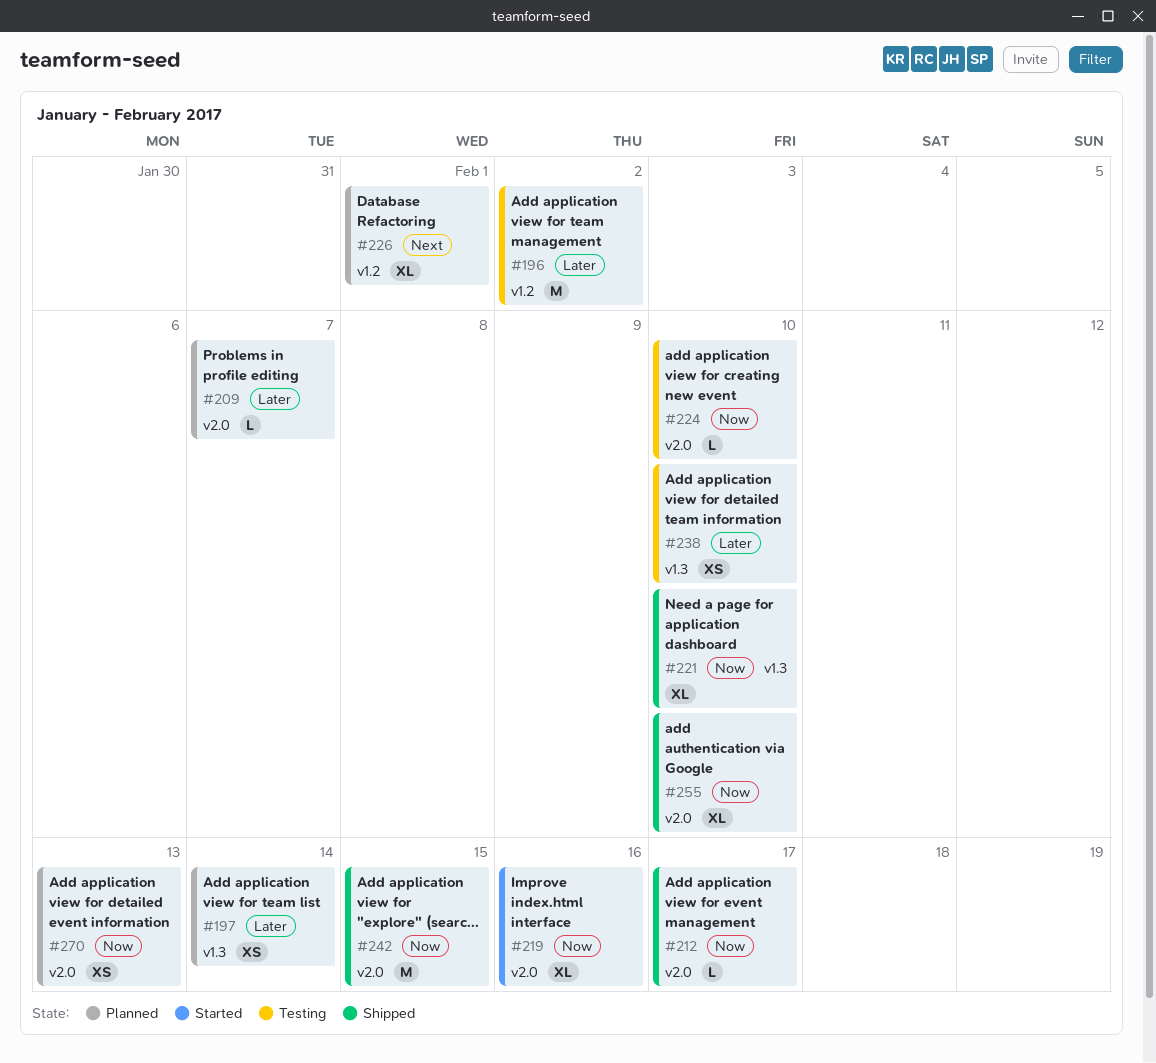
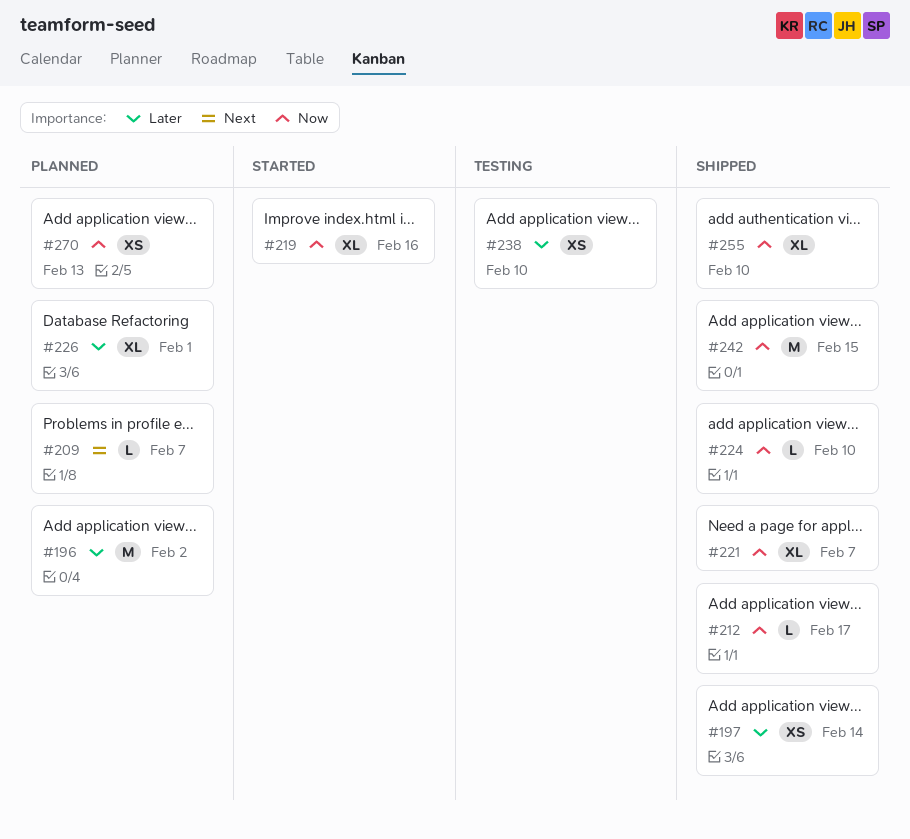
#196, status: Testing -> Planned
#197, status: Planned -> Shipped
#209, priority: Later -> Next
#221, due: Feb 10 -> Feb 7
#224, status: Testing -> Shipped
#226, priority: Next -> Later

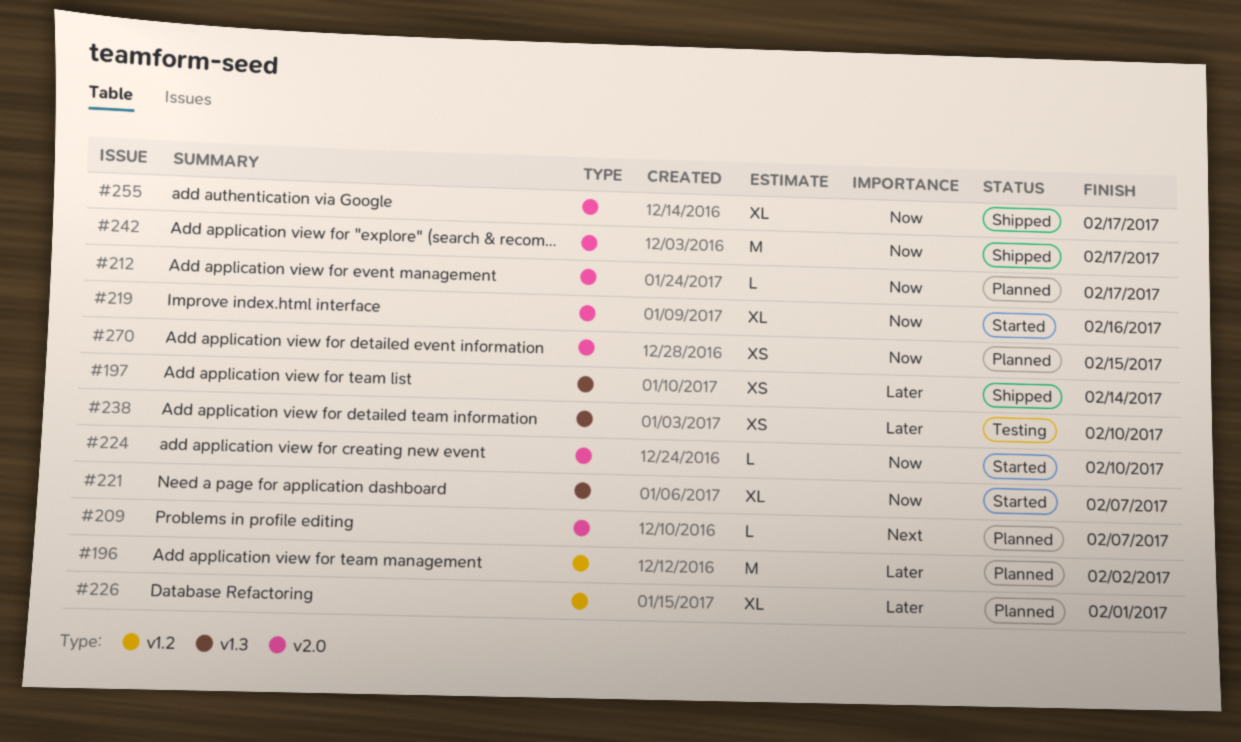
#212, status: Shipped -> Planned
#221, status: Shipped -> Started
#224, status: Shipped -> Started
#242, due: Feb 15 -> Feb 17
#255, due: Feb 10 -> Feb 17
#270, due: Feb 13 -> Feb 15

